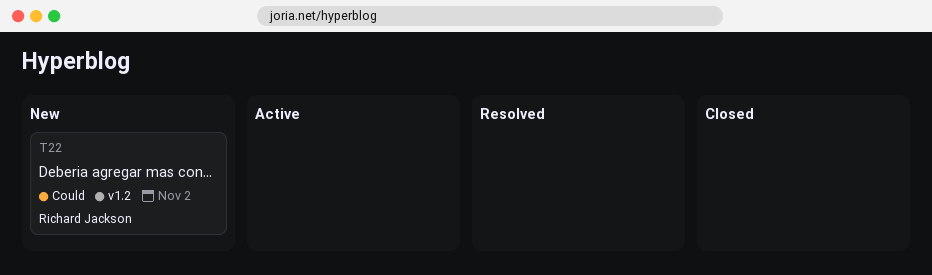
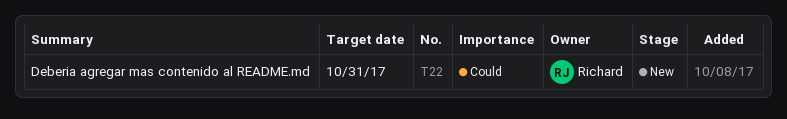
T22, due: Nov 2 -> Oct 31

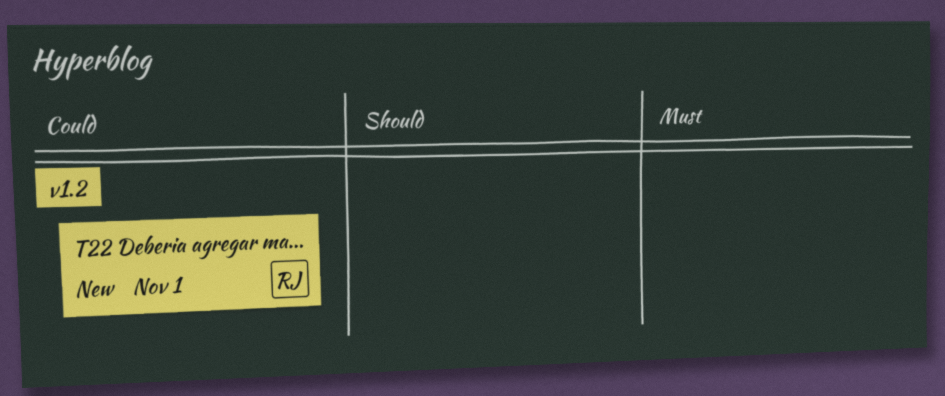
T22, due: Oct 31 -> Nov 1

